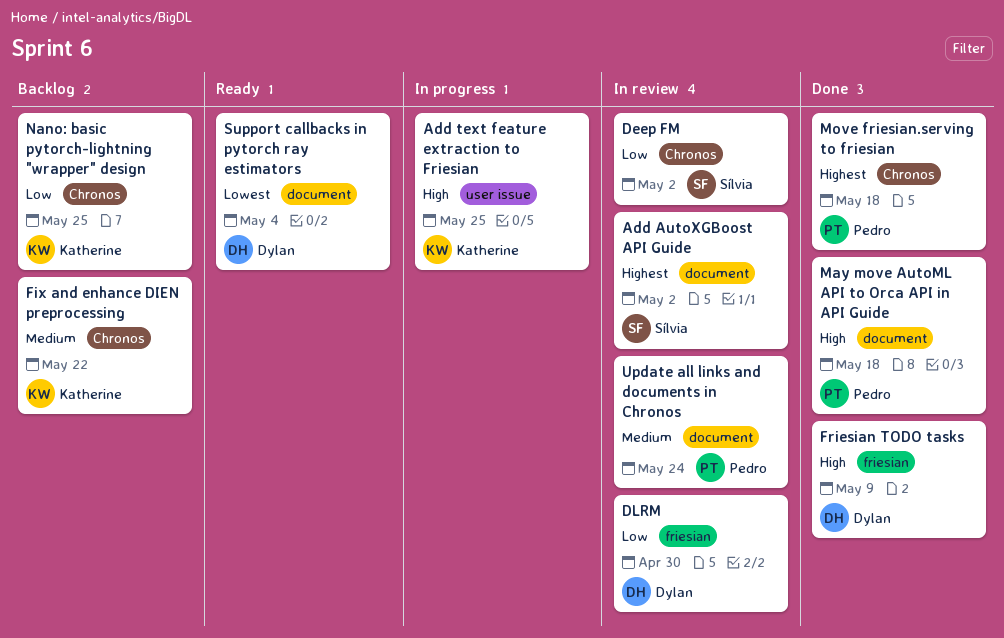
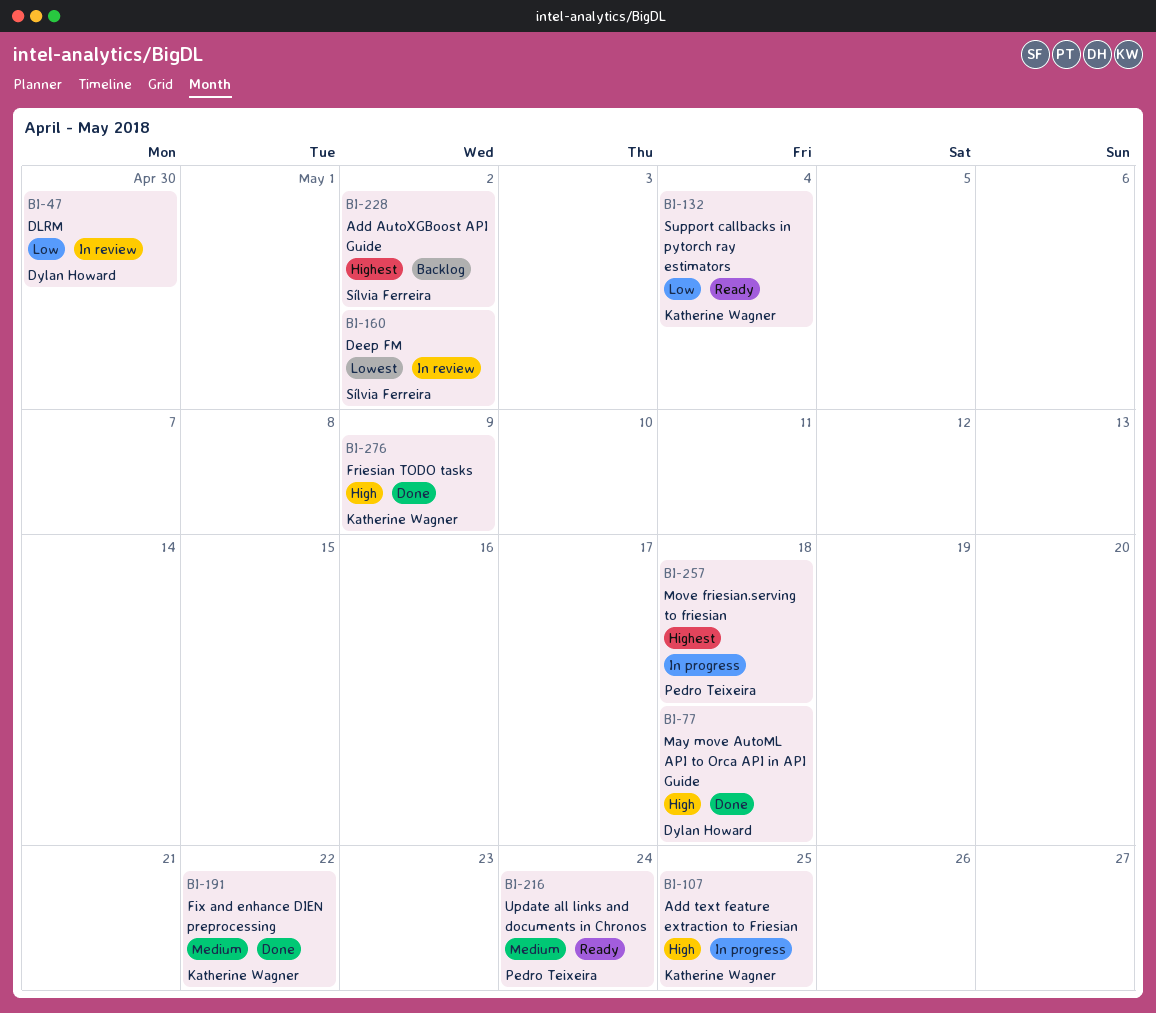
Add AutoXGBoost API Guide, status: In review -> Backlog
Deep FM, priority: Low -> Lowest
Fix and enhance DIEN preprocessing, status: Backlog -> Done
Friesian TODO tasks, owner: Dylan Howard -> Katherine Wagner
May move AutoML API to Orca API in API Guide, owner: Pedro Teixeira -> Dylan Howard
Move friesian.serving to friesian, status: Done -> In progress
Nano: basic pytorch-lightning "wrapper" design: present -> none
Support callbacks in pytorch ray estimators, owner: Dylan Howard -> Katherine Wagner
Support callbacks in pytorch ray estimators, priority: Lowest -> Low
Update all links and documents in Chronos, status: In review -> Ready

